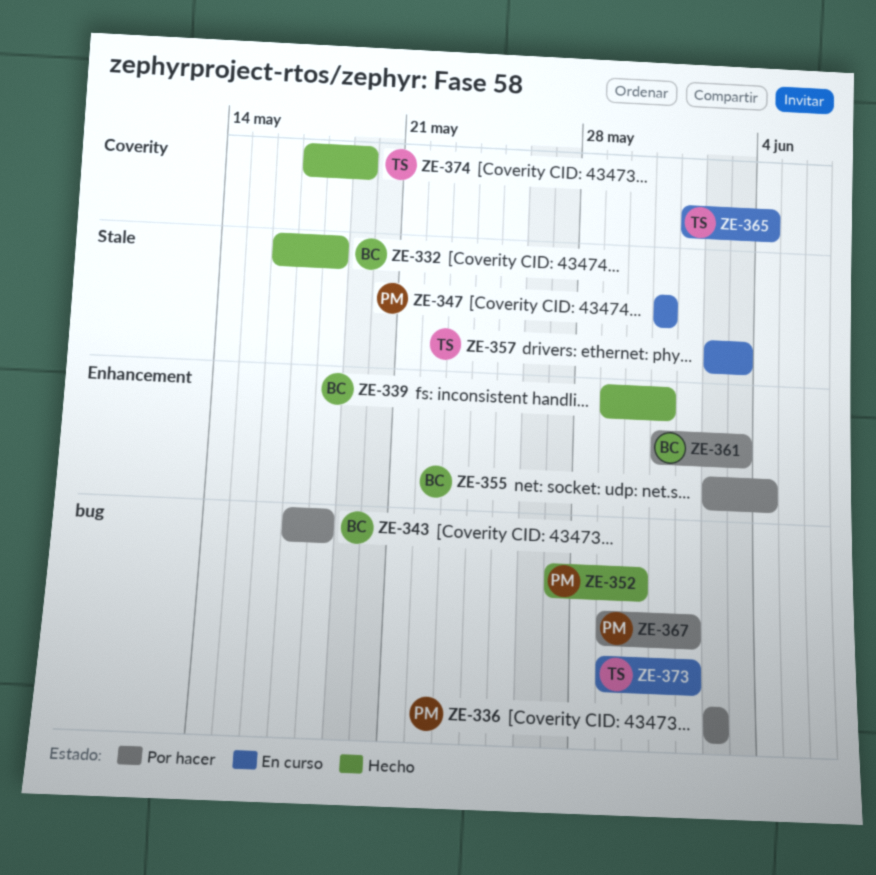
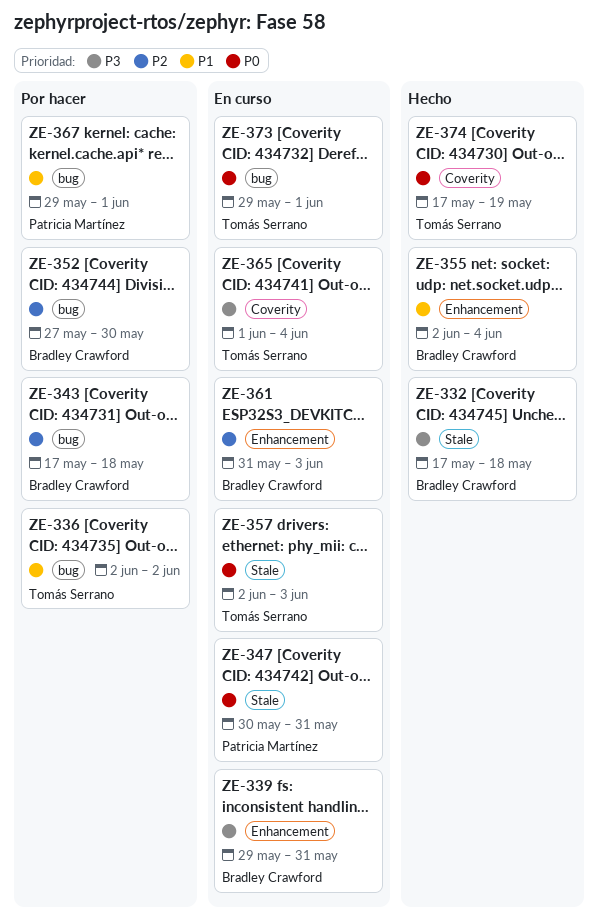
ZE-332, start: May 16 -> May 17
ZE-336, owner: Patricia Martínez -> Tomás Serrano
ZE-339, status: Hecho -> En curso
ZE-347, start: May 31 -> May 30
ZE-352, status: Hecho -> Por hacer
ZE-352, owner: Patricia Martínez -> Bradley Crawford
ZE-355, status: Por hacer -> Hecho
ZE-361, status: Por hacer -> En curso

